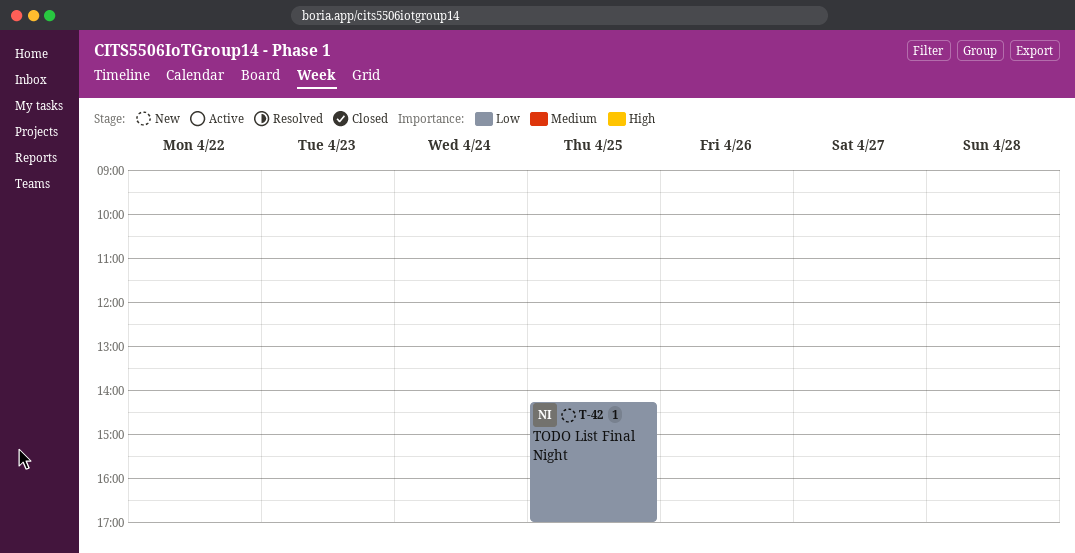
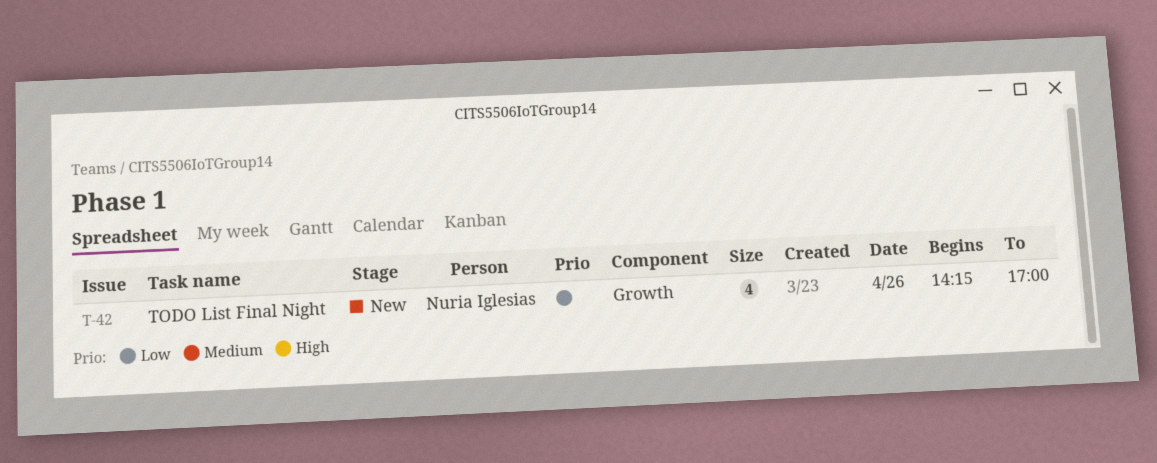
T-42, estimate: 1 -> 4
T-42, day: Apr 25 -> Apr 26

